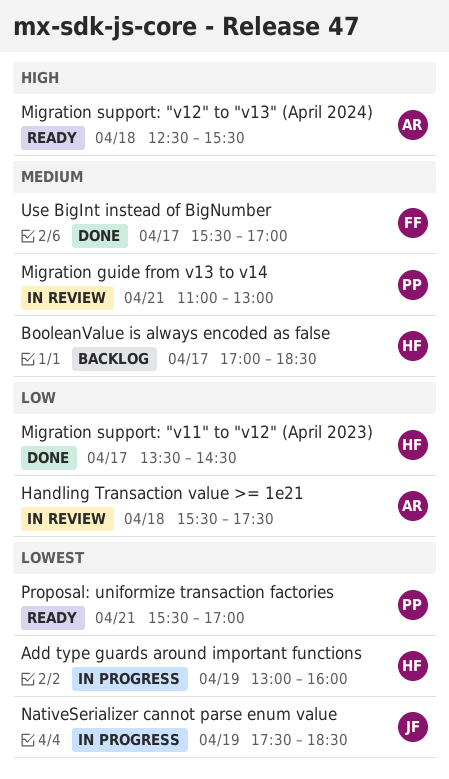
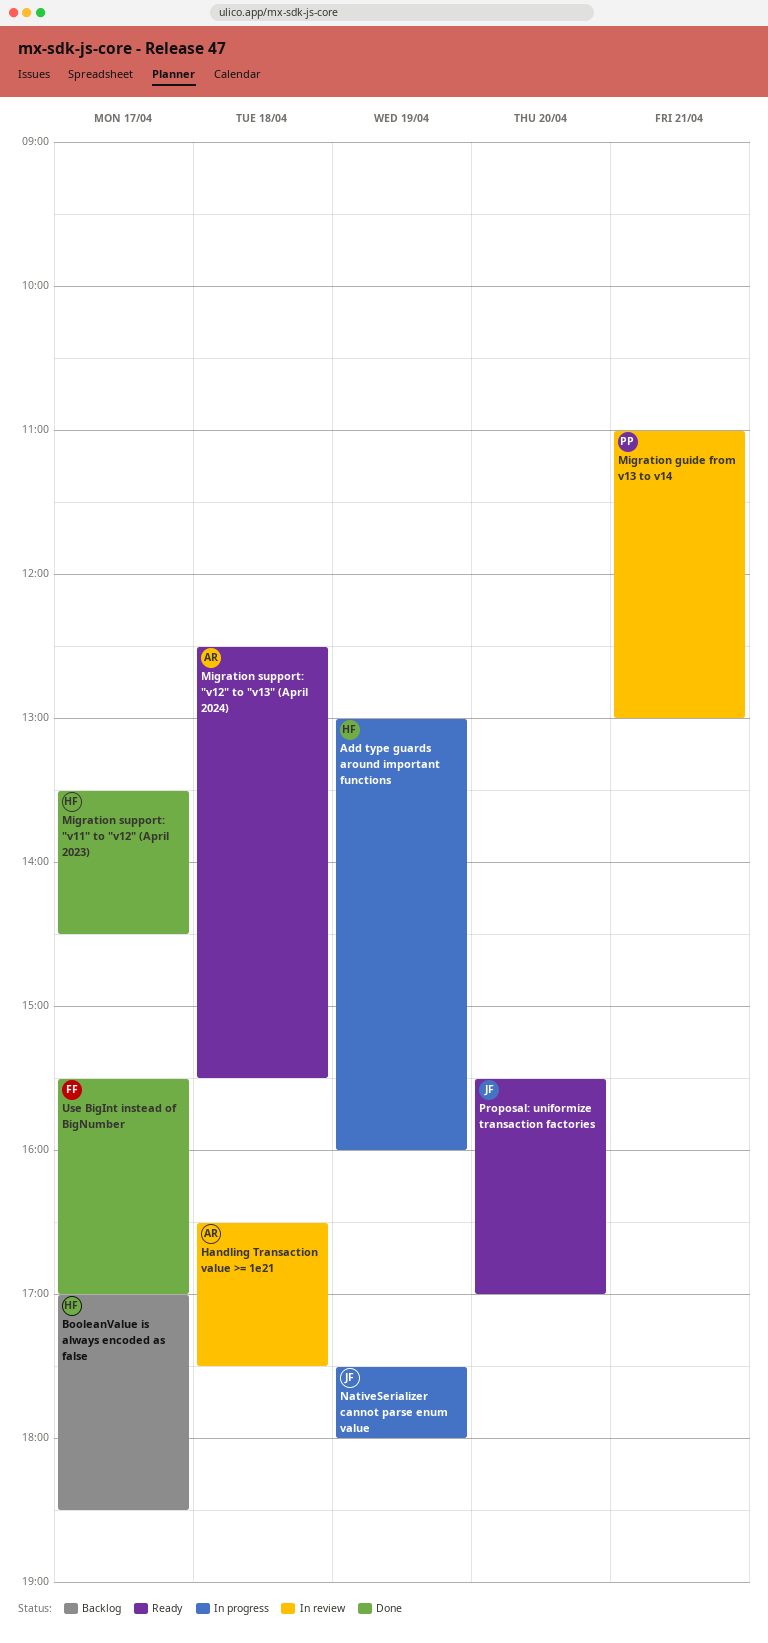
Handling Transaction value >= 1e21, begins: 15:30 -> 16:30
NativeSerializer cannot parse enum value, ends: 18:30 -> 18:00
Proposal: uniformize transaction factories, owner: PP -> JF
Proposal: uniformize transaction factories, day: Apr 21 -> Apr 20

